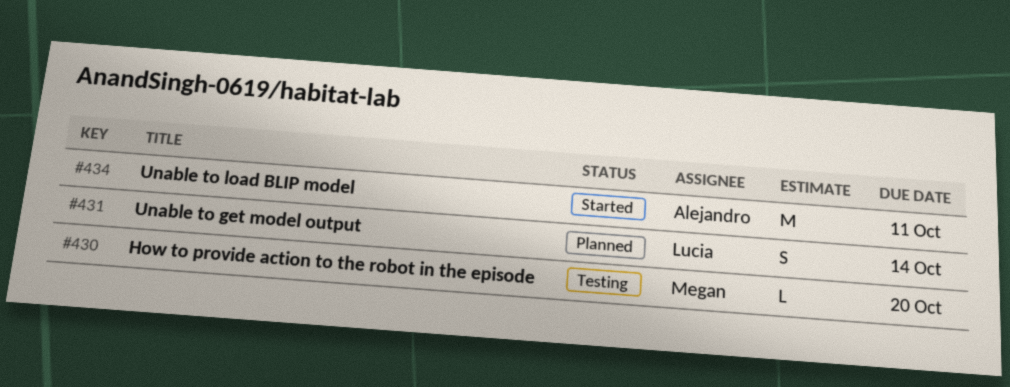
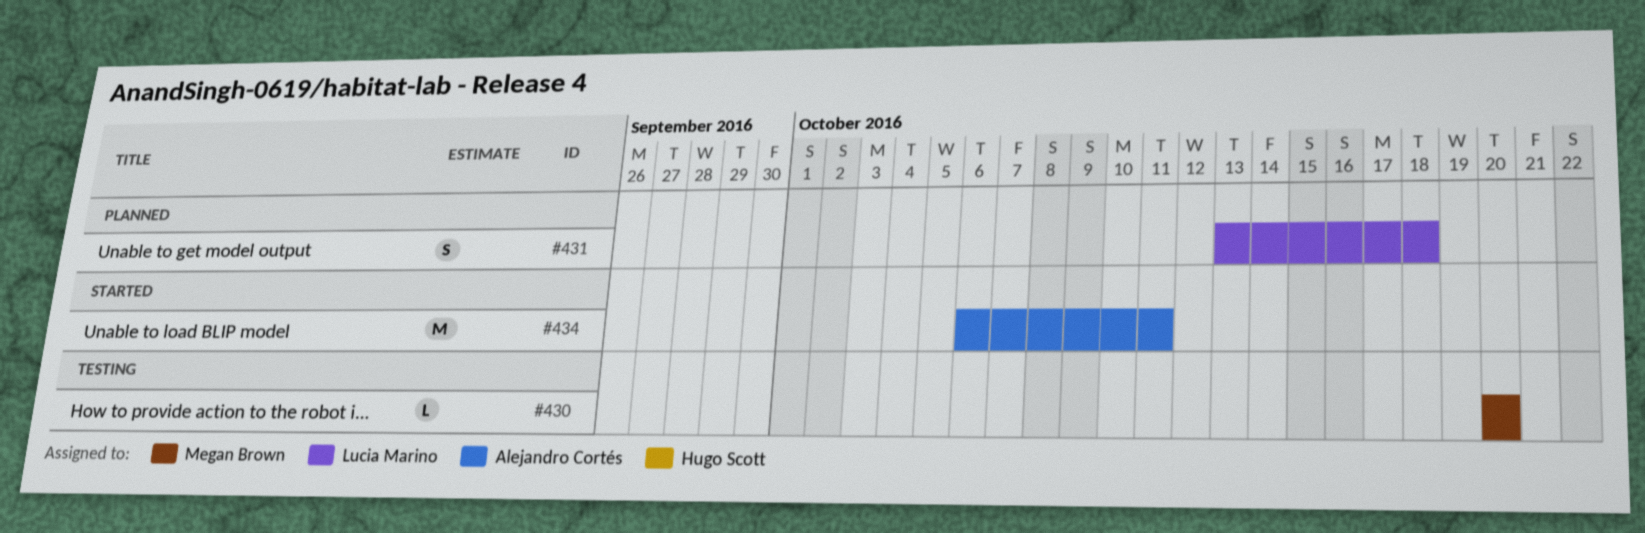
#431, due: Oct 14 -> Oct 18

